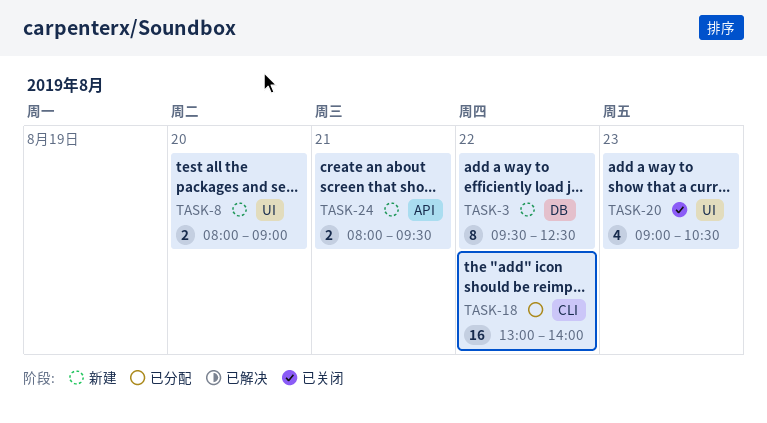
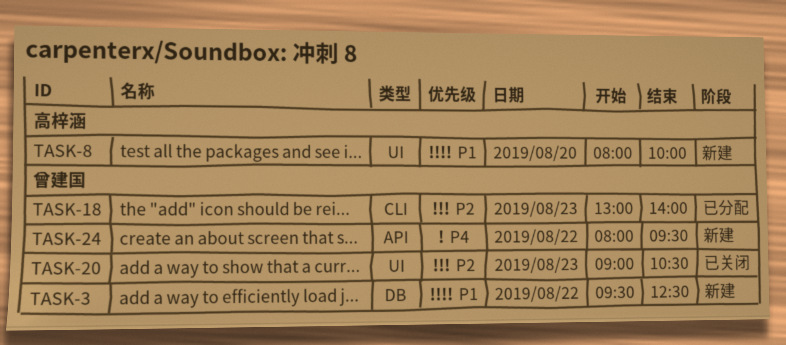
TASK-8, ends: 09:00 -> 10:00
TASK-18, day: Aug 22 -> Aug 23
TASK-24, day: Aug 21 -> Aug 22

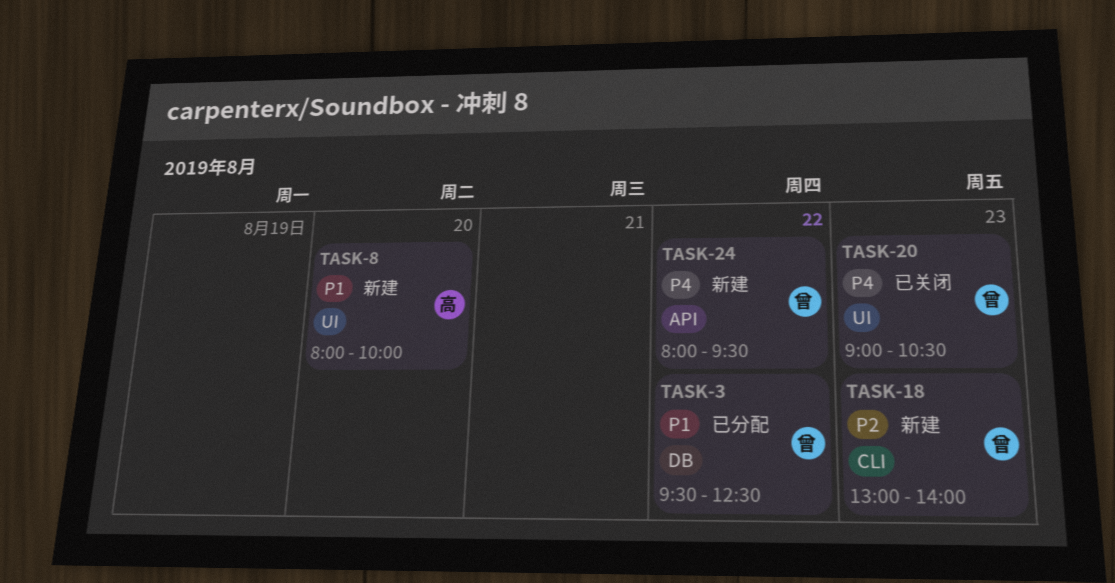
TASK-3, status: 新建 -> 已分配
TASK-18, status: 已分配 -> 新建
TASK-20, priority: P2 -> P4

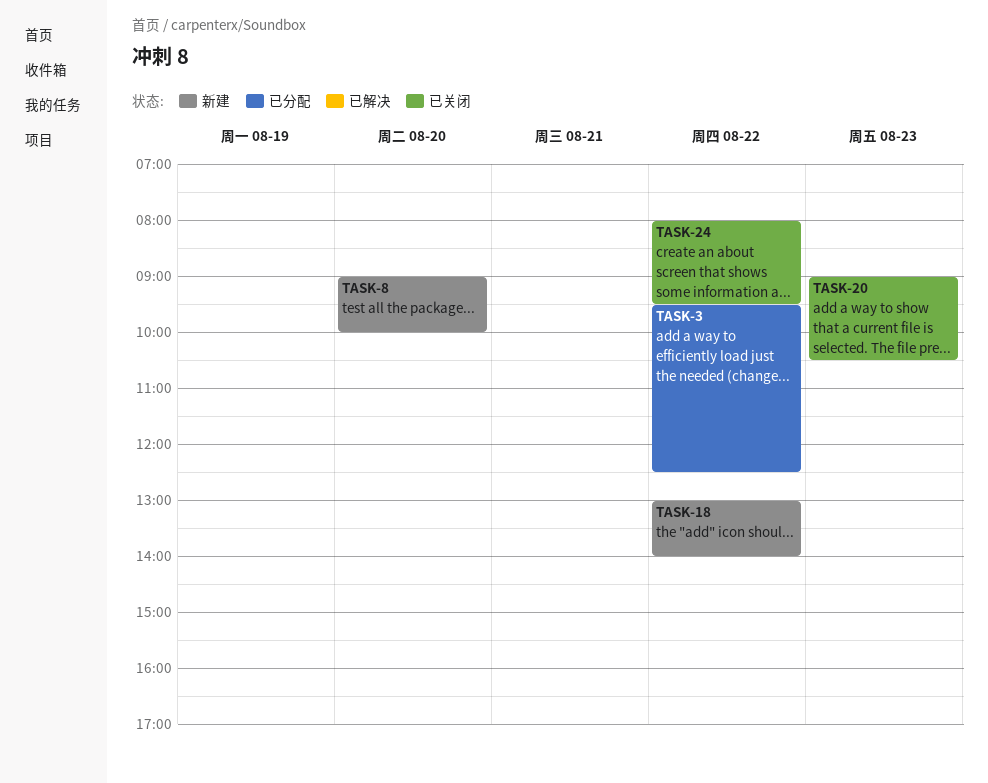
TASK-8, begins: 08:00 -> 09:00
TASK-18, day: Aug 23 -> Aug 22
TASK-24, status: 新建 -> 已关闭

